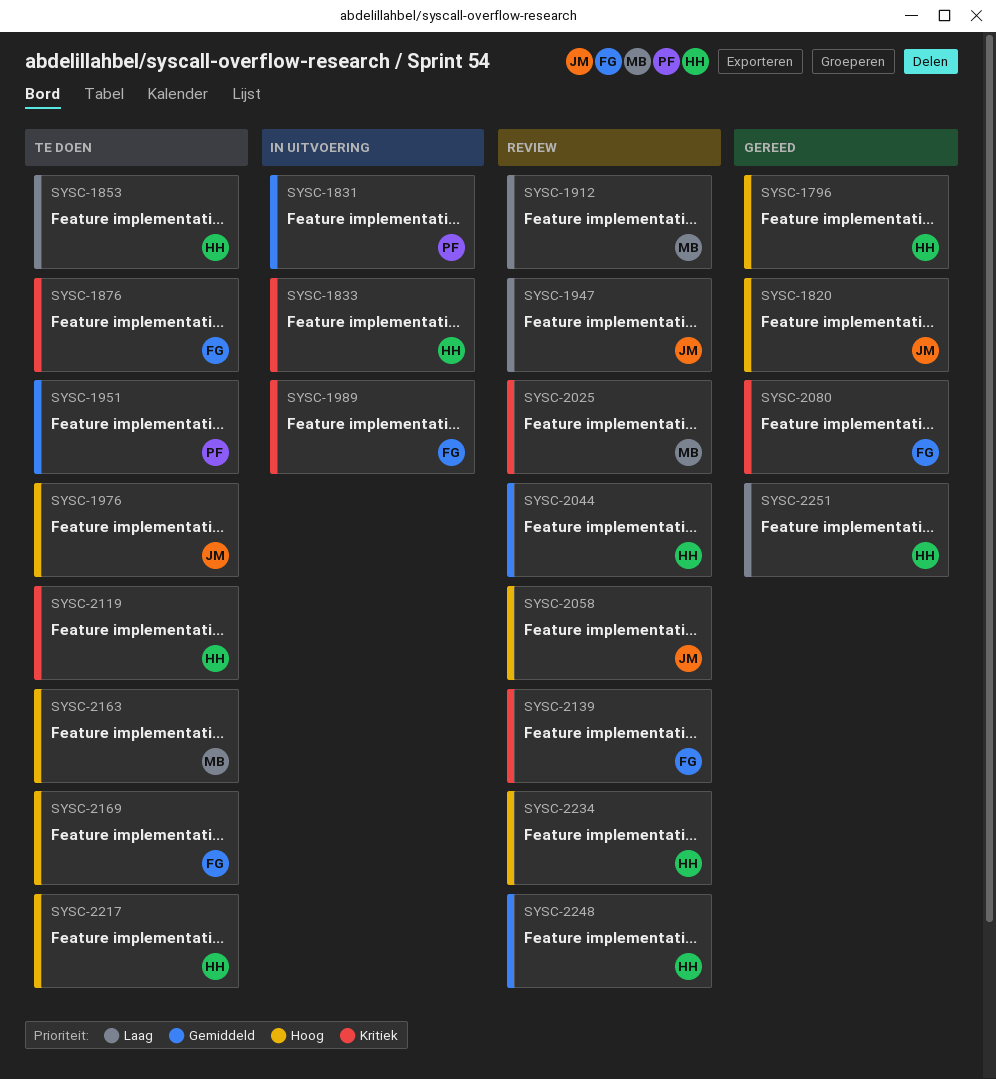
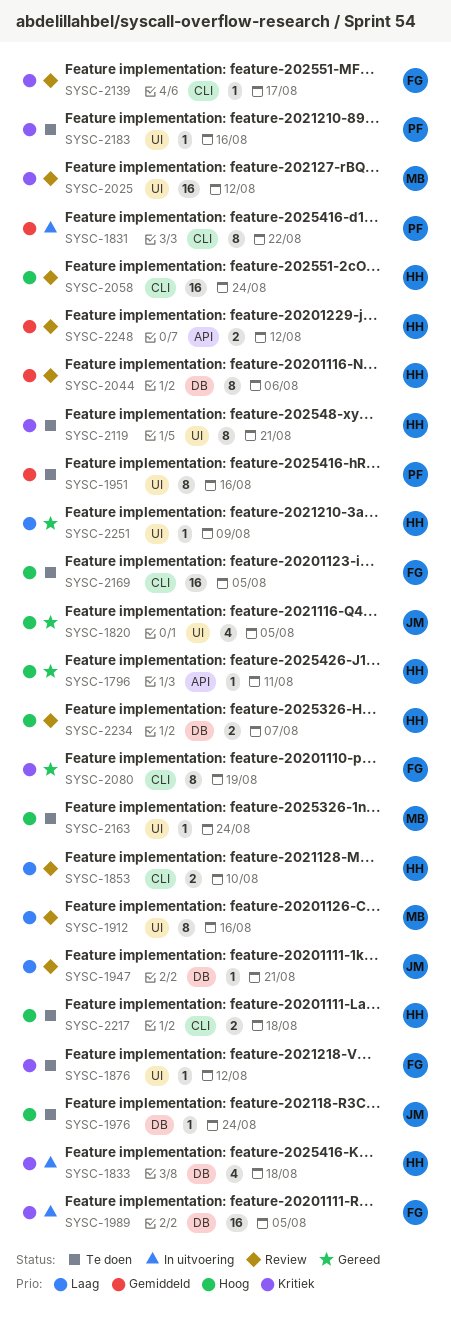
SYSC-1853, status: Te doen -> Review
SYSC-2058, owner: JM -> HH
SYSC-2183: none -> present

